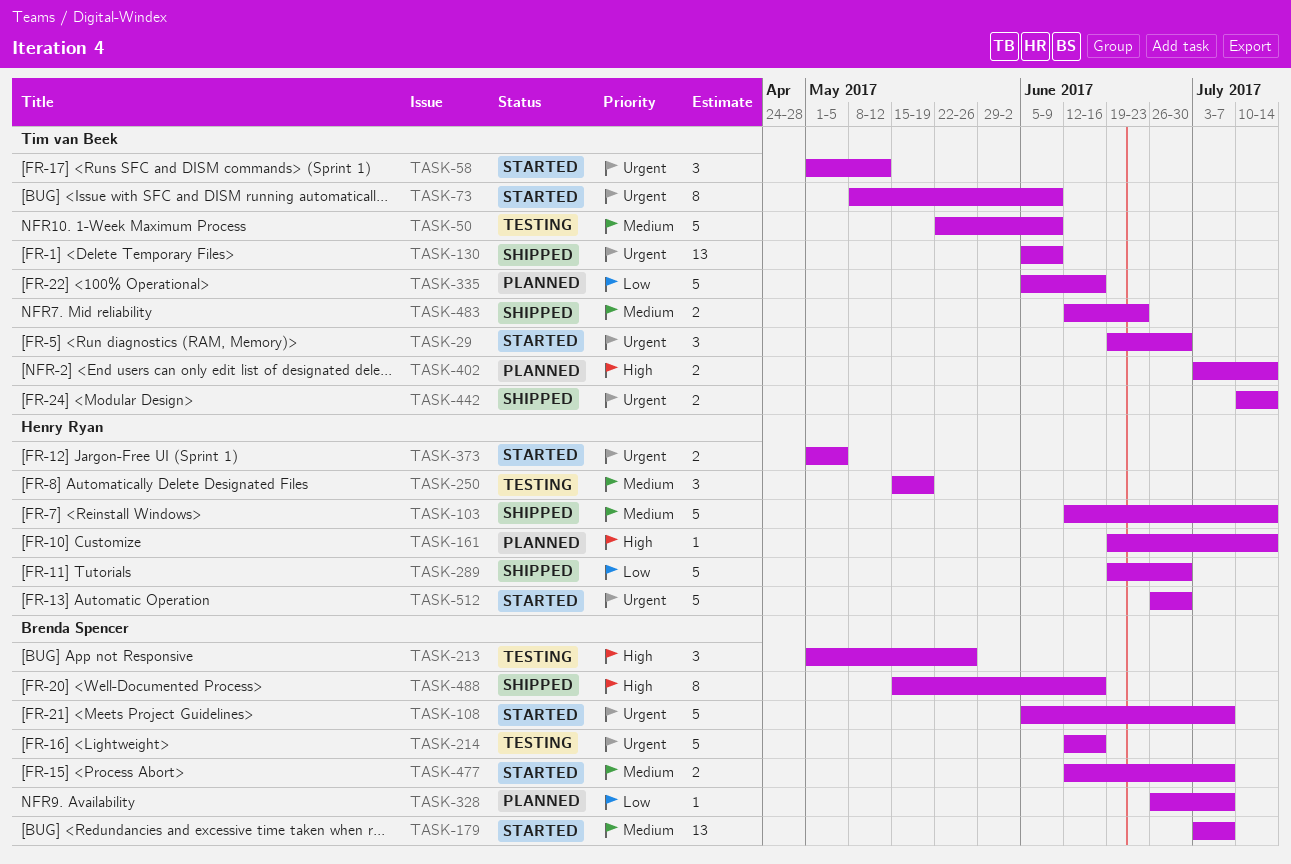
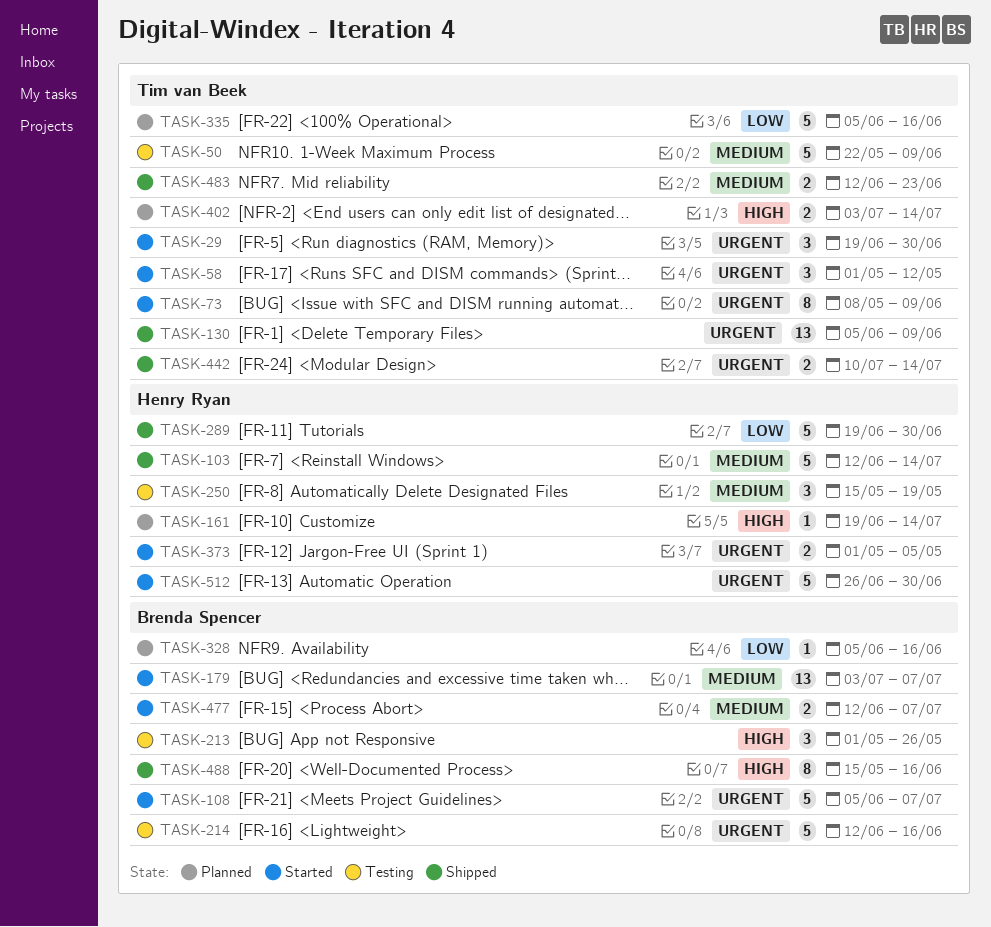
TASK-328, start: Jun 26 -> Jun 5
TASK-328, due: Jul 7 -> Jun 16

